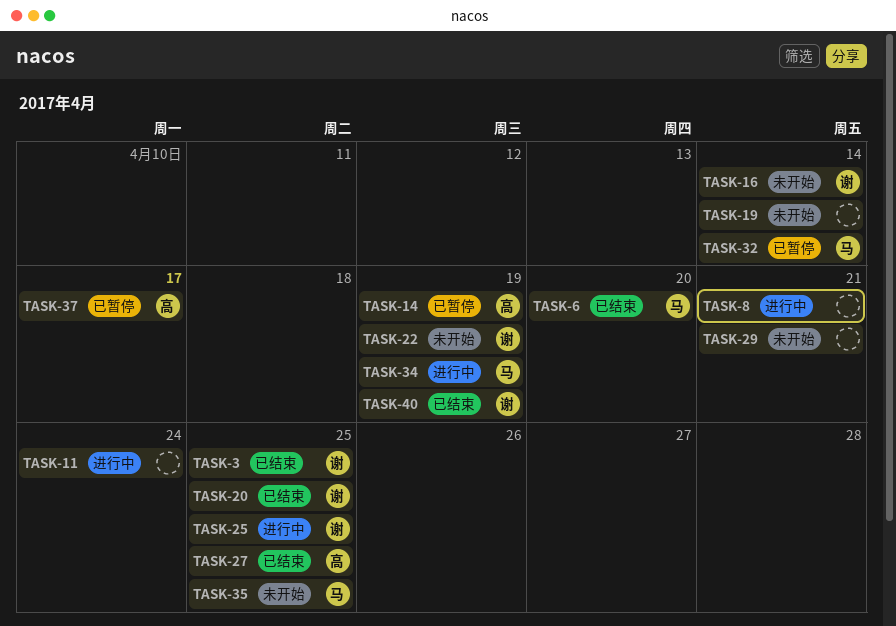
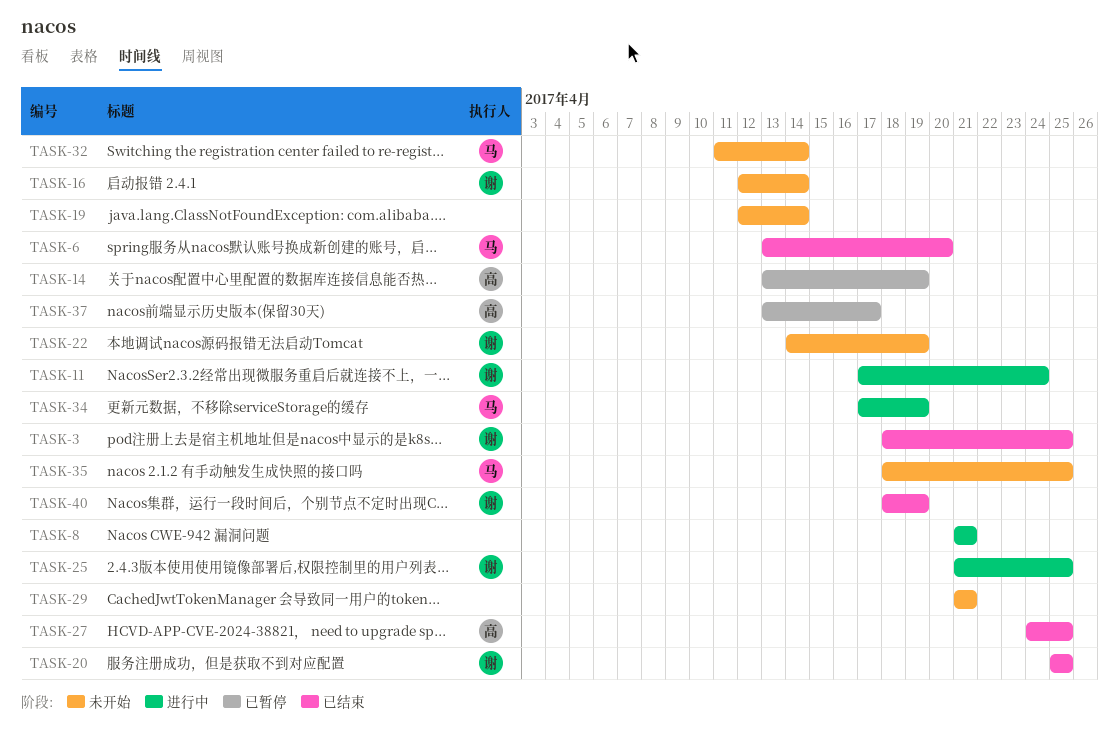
TASK-11, owner: none -> 谢
TASK-32, status: 已暂停 -> 未开始

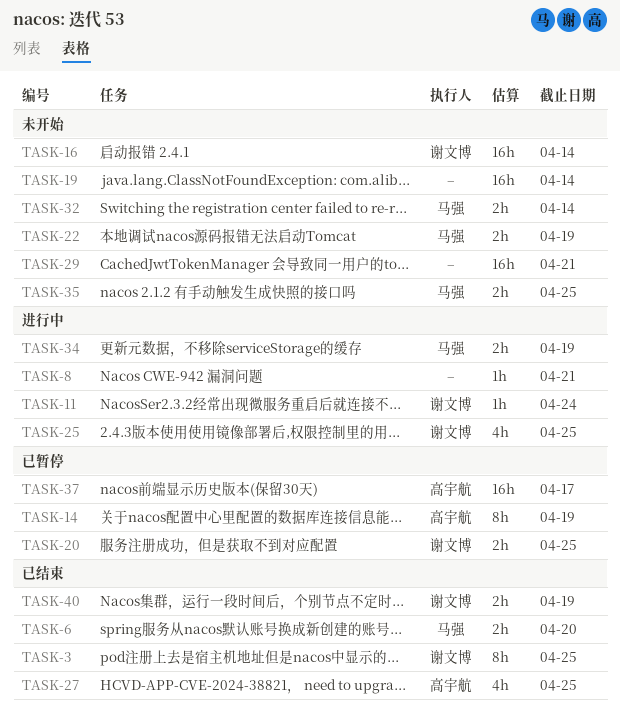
TASK-20, status: 已结束 -> 已暂停
TASK-22, owner: 谢文博 -> 马强

